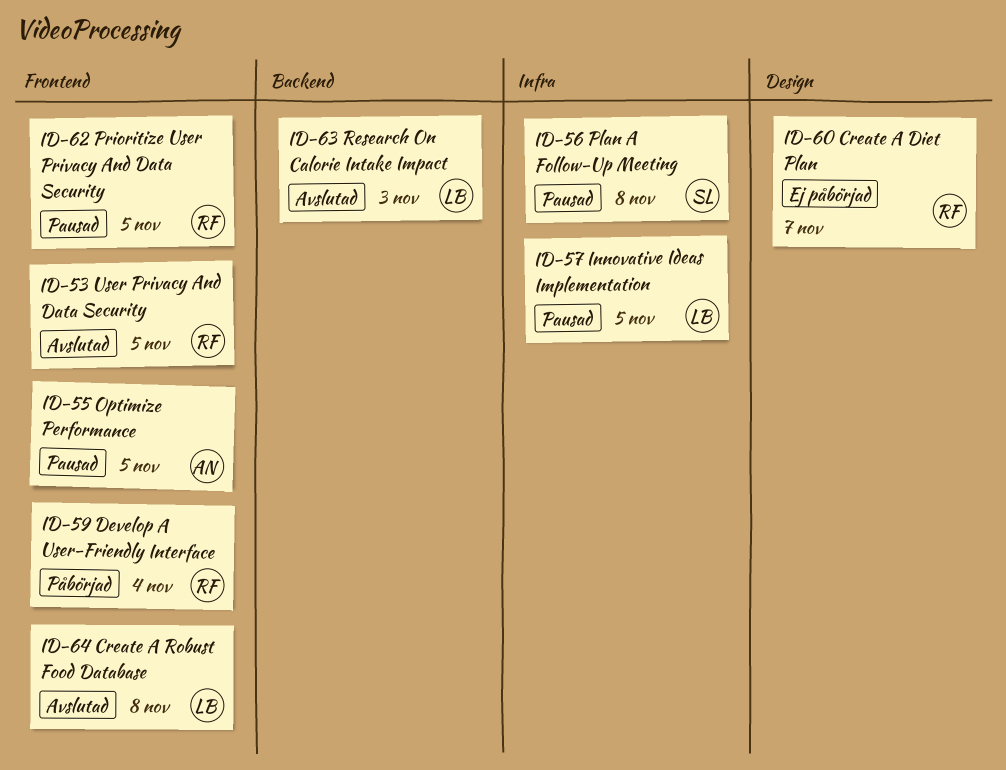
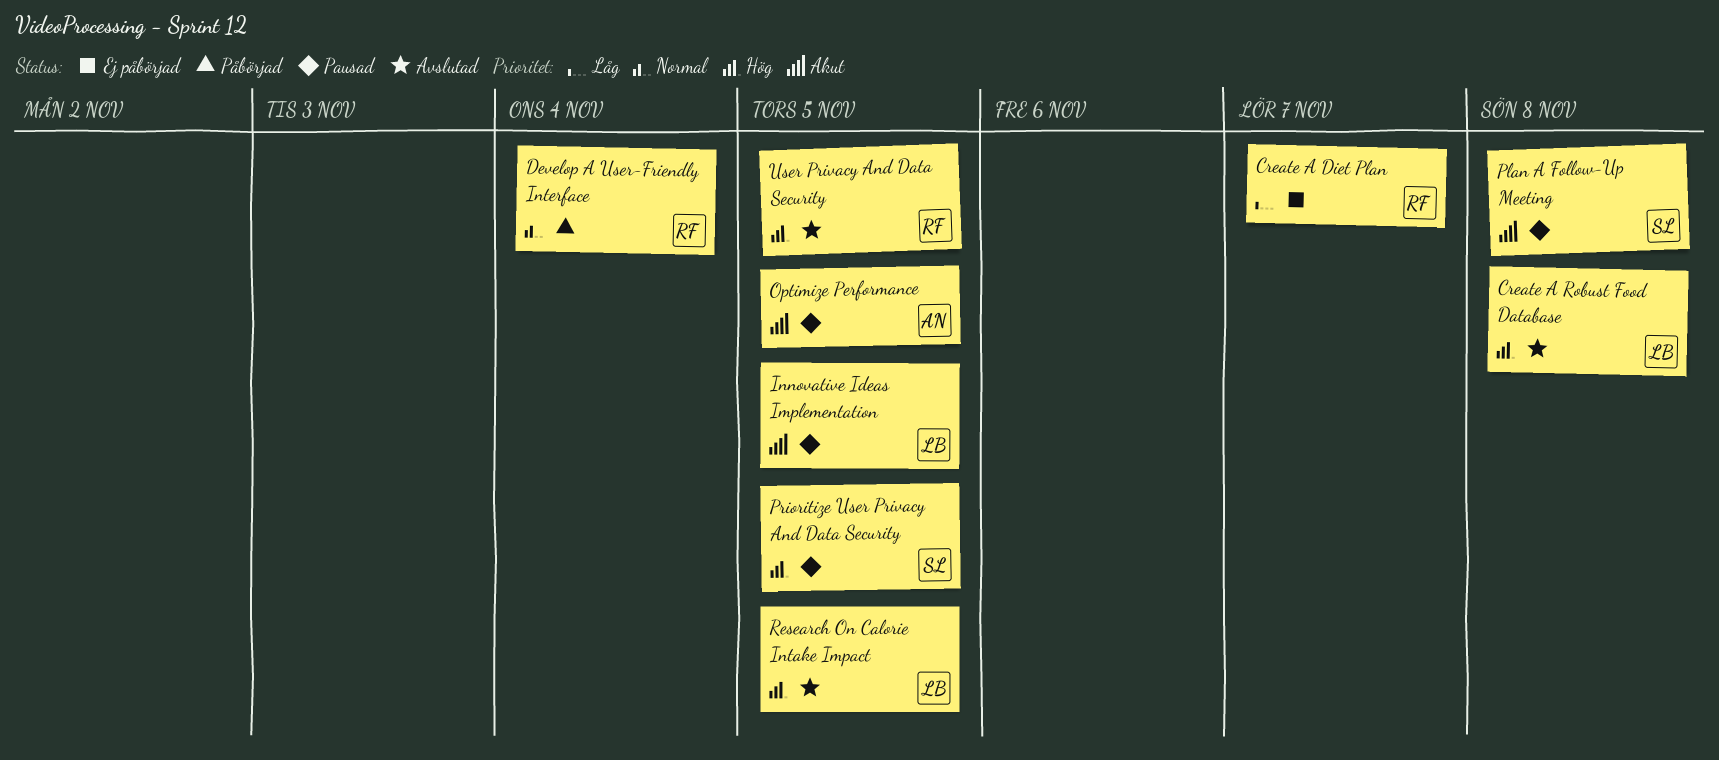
Prioritize User Privacy And Data Security, owner: RF -> SL
Research On Calorie Intake Impact, due: Nov 3 -> Nov 5

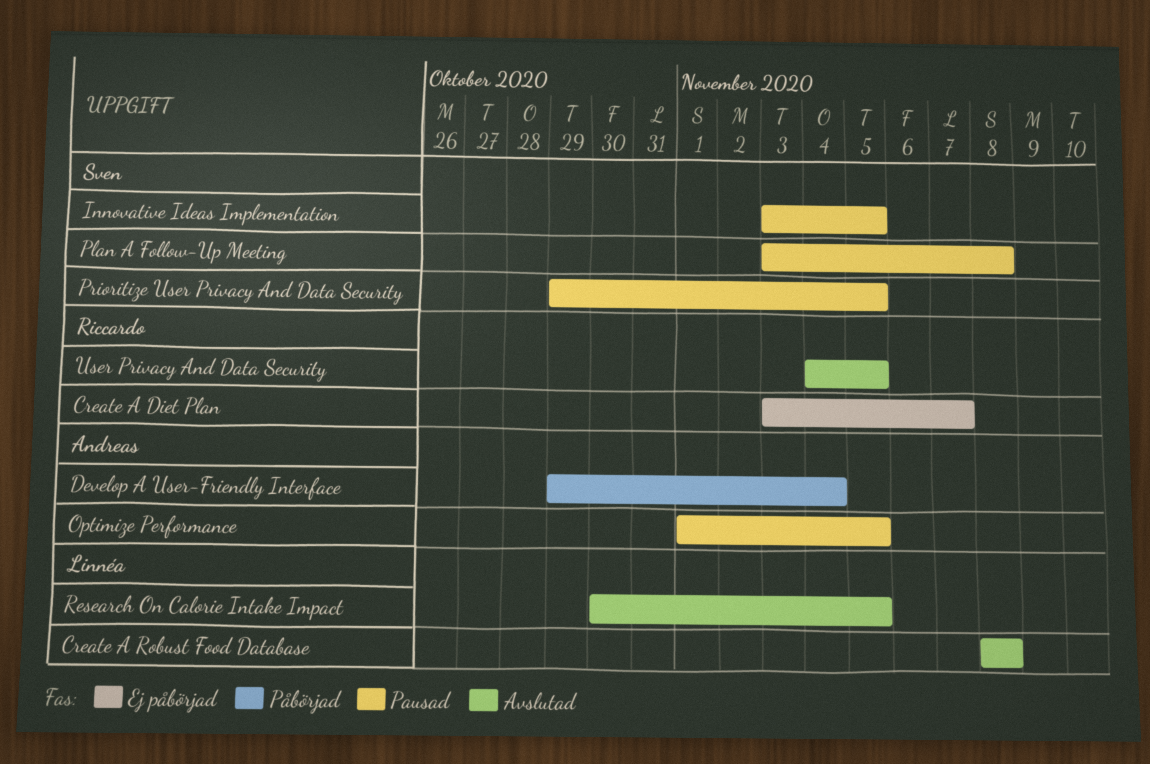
Develop A User-Friendly Interface, owner: Riccardo -> Andreas
Innovative Ideas Implementation, owner: Linnéa -> Sven

